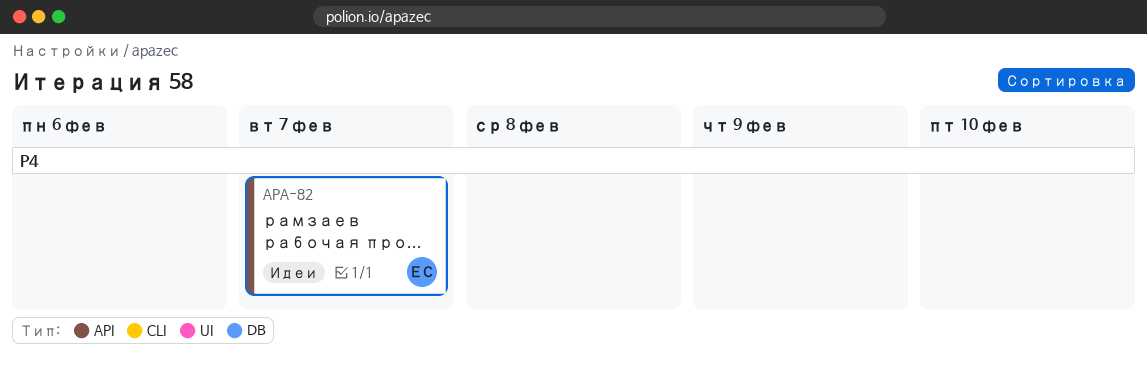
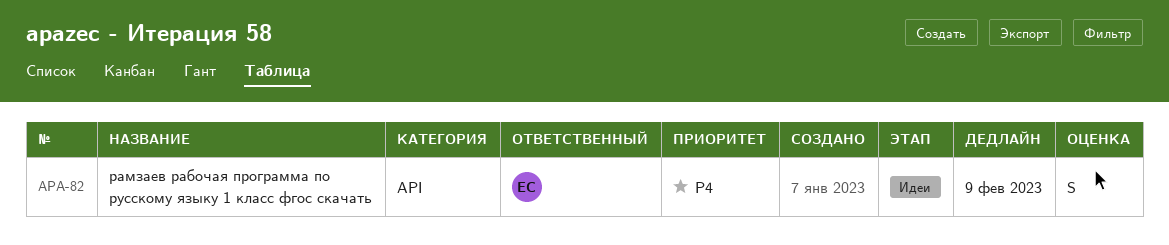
APA-82, due: Feb 7 -> Feb 9

